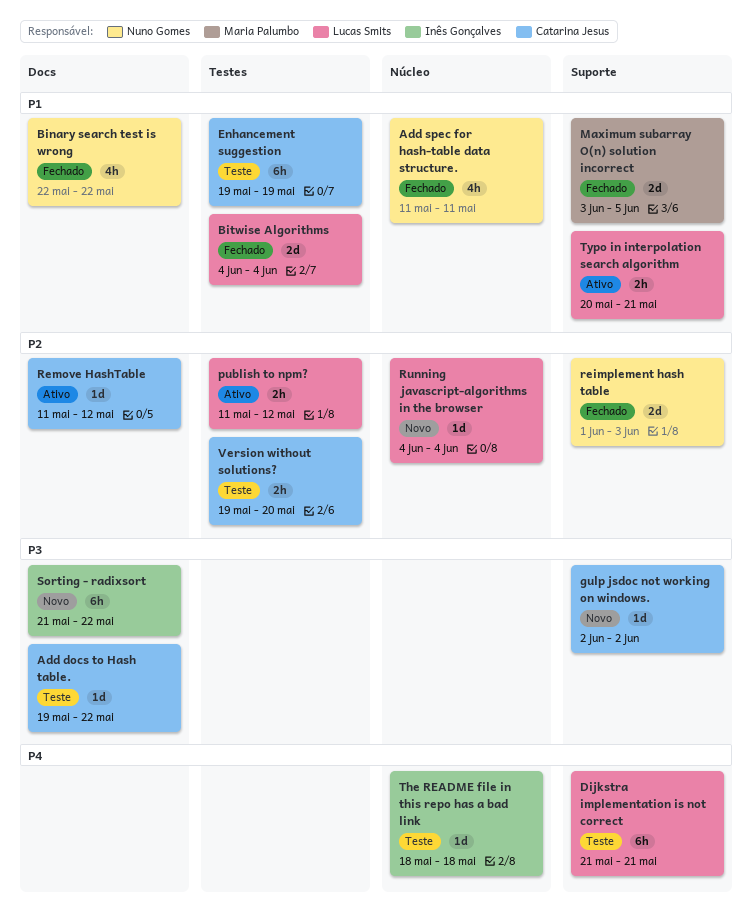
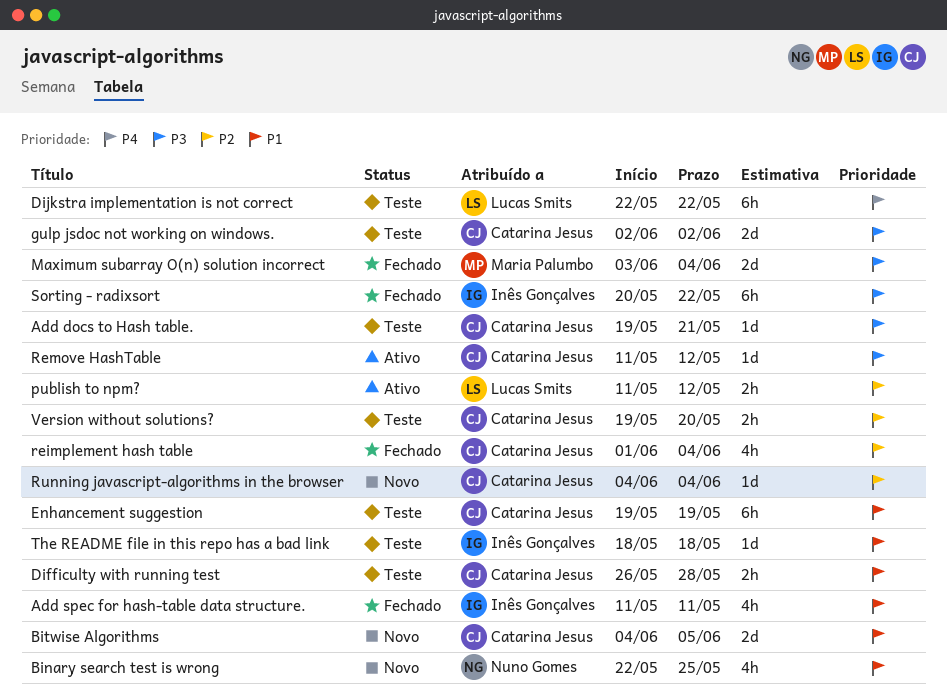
Add docs to Hash table., due: May 22 -> May 21
Add spec for hash-table data structure., owner: Nuno Gomes -> Inês Gonçalves
Binary search test is wrong, status: Fechado -> Novo
Binary search test is wrong, due: May 22 -> May 25
Bitwise Algorithms, status: Fechado -> Novo
Bitwise Algorithms, owner: Lucas Smits -> Catarina Jesus
Bitwise Algorithms, due: Jun 4 -> Jun 5
Difficulty with running test: none -> present
Dijkstra implementation is not correct, start: May 21 -> May 22
Dijkstra implementation is not correct, due: May 21 -> May 22
gulp jsdoc not working on windows., status: Novo -> Teste
gulp jsdoc not working on windows., estimate: 1d -> 2d
Maximum subarray O(n) solution incorrect, priority: P1 -> P3
Maximum subarray O(n) solution incorrect, due: Jun 5 -> Jun 4
reimplement hash table, owner: Nuno Gomes -> Catarina Jesus
reimplement hash table, estimate: 2d -> 4h
reimplement hash table, due: Jun 3 -> Jun 4
Remove HashTable, priority: P2 -> P3
Running javascript-algorithms in the browser, owner: Lucas Smits -> Catarina Jesus
Sorting - radixsort, status: Novo -> Fechado
Sorting - radixsort, start: May 21 -> May 20
The README file in this repo has a bad link, priority: P4 -> P1
Typo in interpolation search algorithm: present -> none

